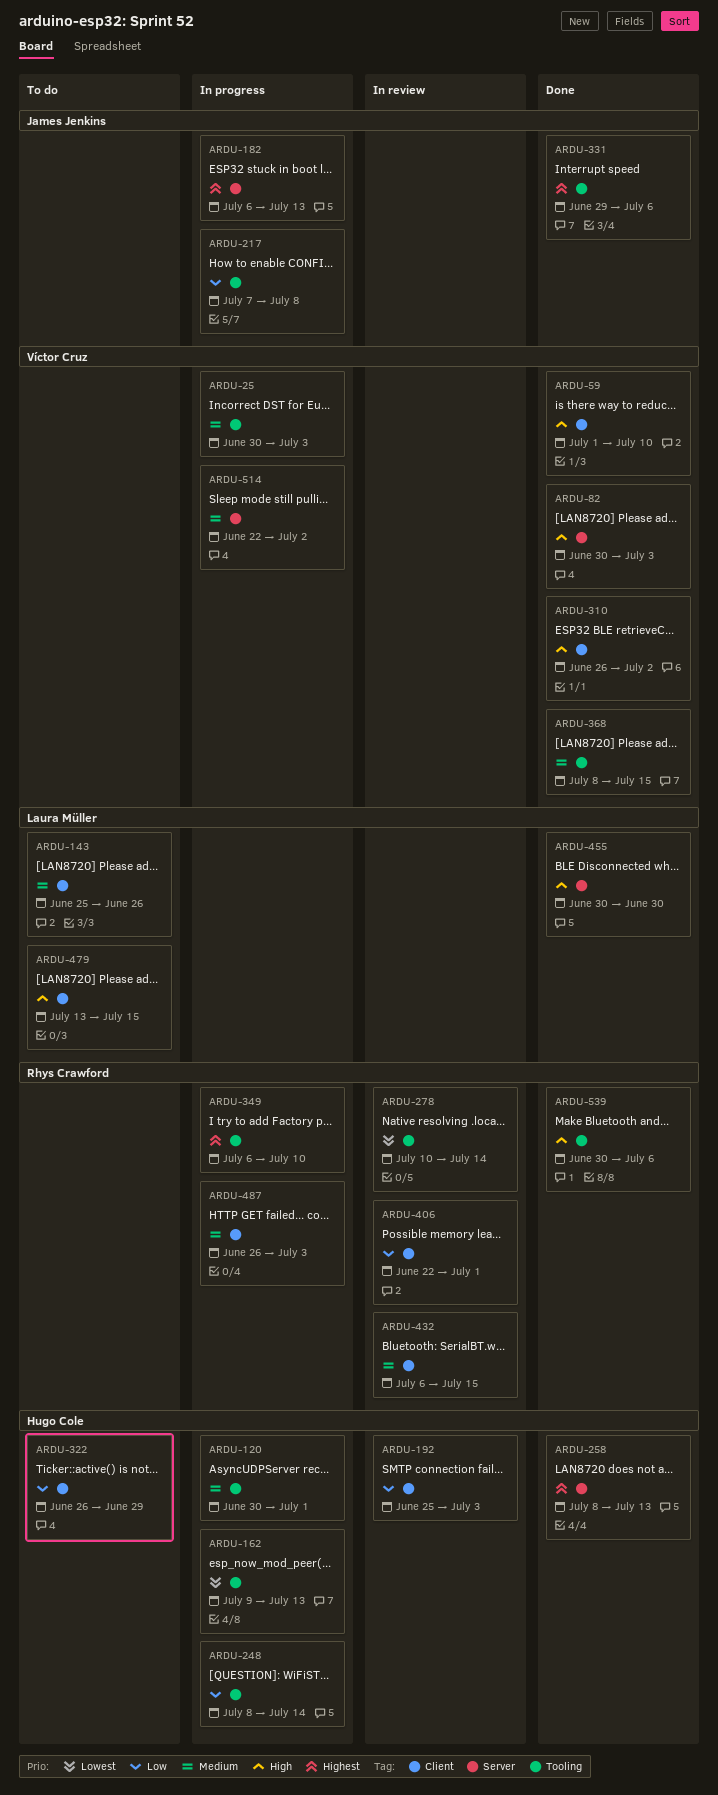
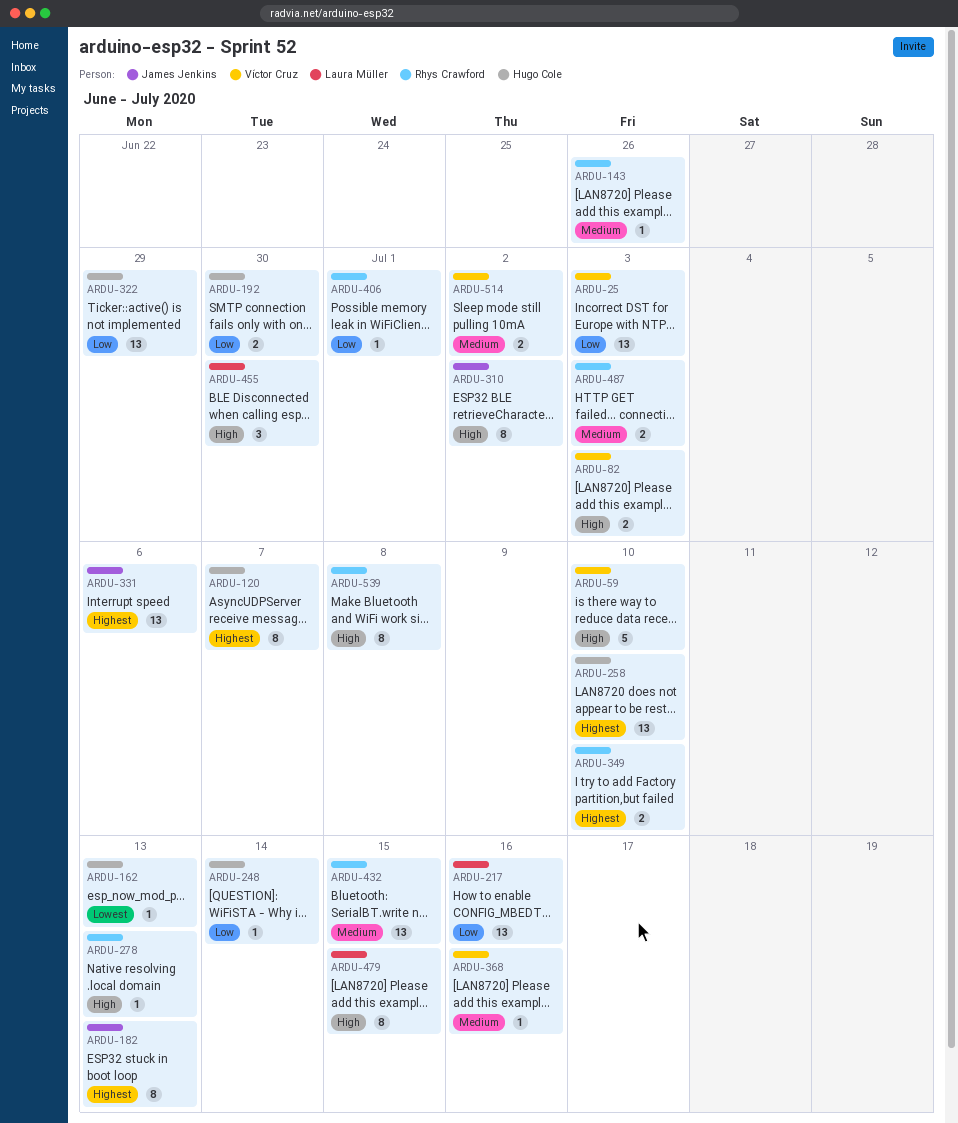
ARDU-25, priority: Medium -> Low
ARDU-120, priority: Medium -> Highest
ARDU-120, due: Jul 1 -> Jul 7
ARDU-143, owner: Laura Müller -> Rhys Crawford
ARDU-192, due: Jul 3 -> Jun 30
ARDU-217, owner: James Jenkins -> Laura Müller
ARDU-217, due: Jul 8 -> Jul 16
ARDU-258, due: Jul 13 -> Jul 10
ARDU-278, priority: Lowest -> High
ARDU-278, due: Jul 14 -> Jul 13
ARDU-310, owner: Víctor Cruz -> James Jenkins
ARDU-368, due: Jul 15 -> Jul 16
ARDU-539, due: Jul 6 -> Jul 8

